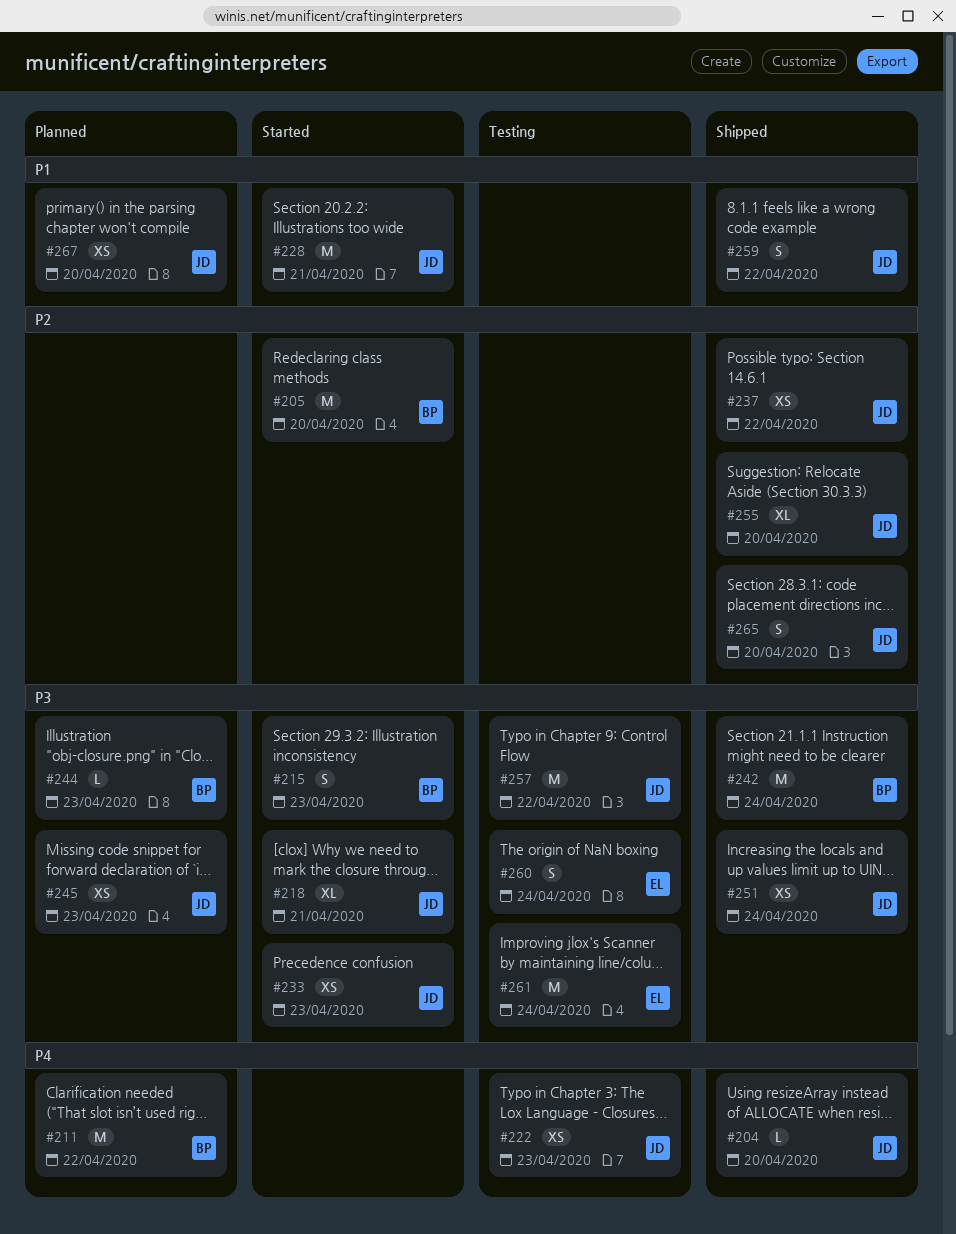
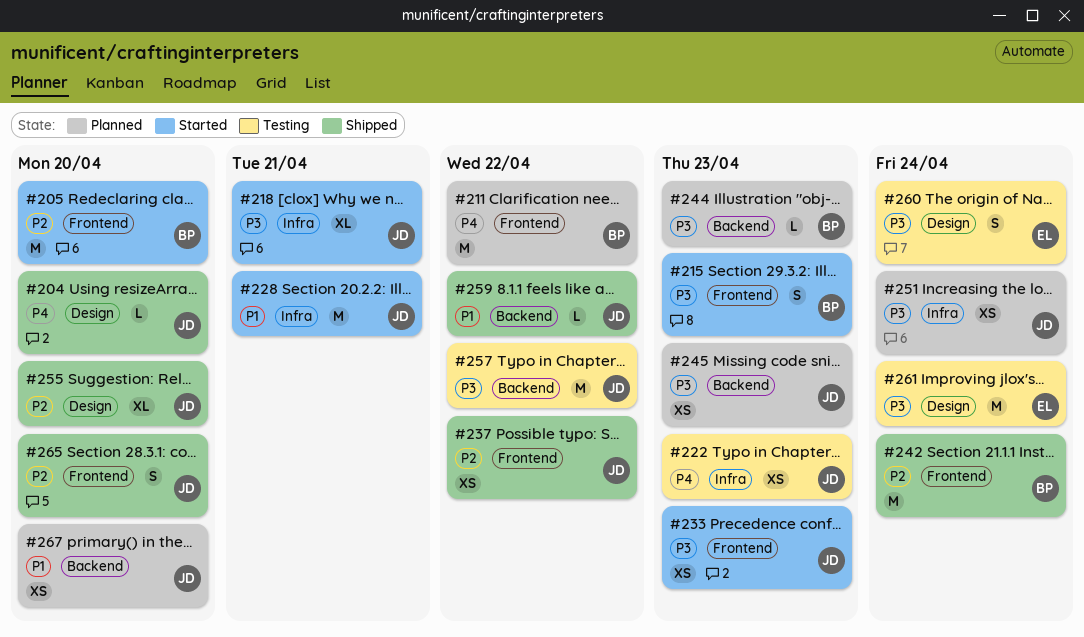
#242, priority: P3 -> P2
#251, status: Shipped -> Planned
#259, estimate: S -> L

